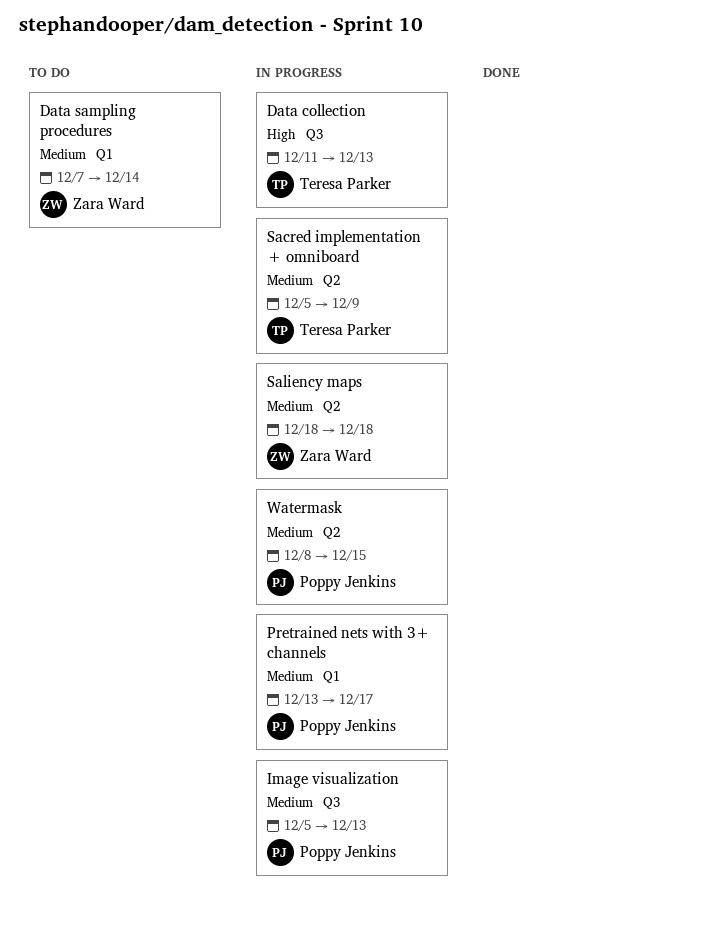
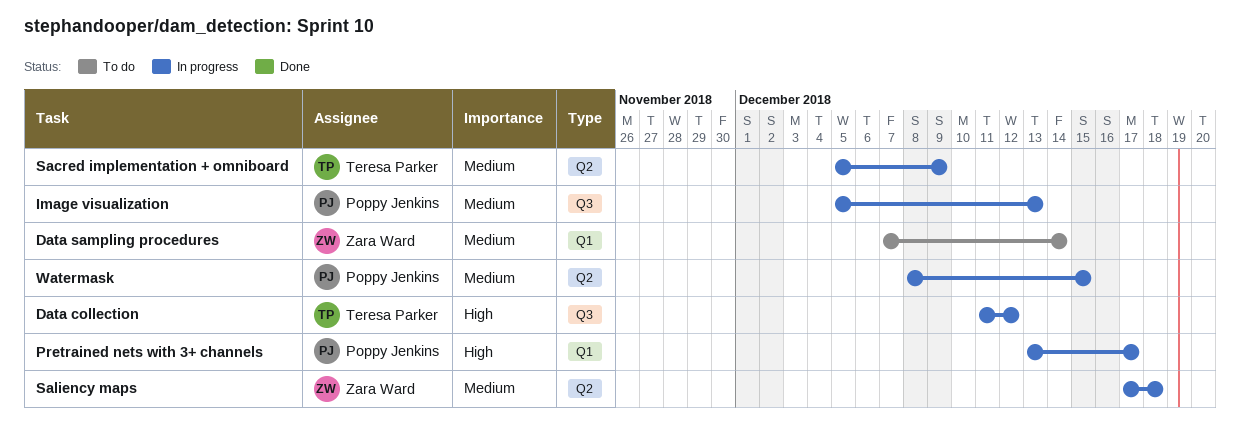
Data collection, due: Dec 13 -> Dec 12
Pretrained nets with 3+ channels, priority: Medium -> High
Saliency maps, start: Dec 18 -> Dec 17

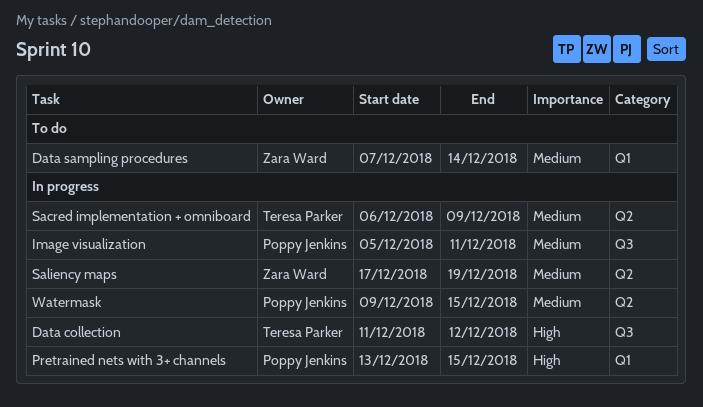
Image visualization, due: Dec 13 -> Dec 11
Pretrained nets with 3+ channels, due: Dec 17 -> Dec 15
Sacred implementation + omniboard, start: Dec 5 -> Dec 6
Saliency maps, due: Dec 18 -> Dec 19
Watermask, start: Dec 8 -> Dec 9

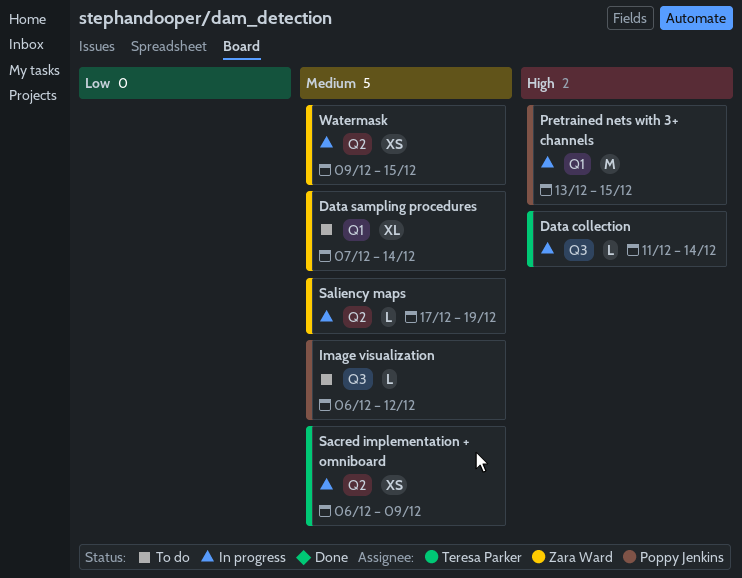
Data collection, due: Dec 12 -> Dec 14
Image visualization, status: In progress -> To do
Image visualization, start: Dec 5 -> Dec 6
Image visualization, due: Dec 11 -> Dec 12
Watermask, owner: Poppy Jenkins -> Zara Ward

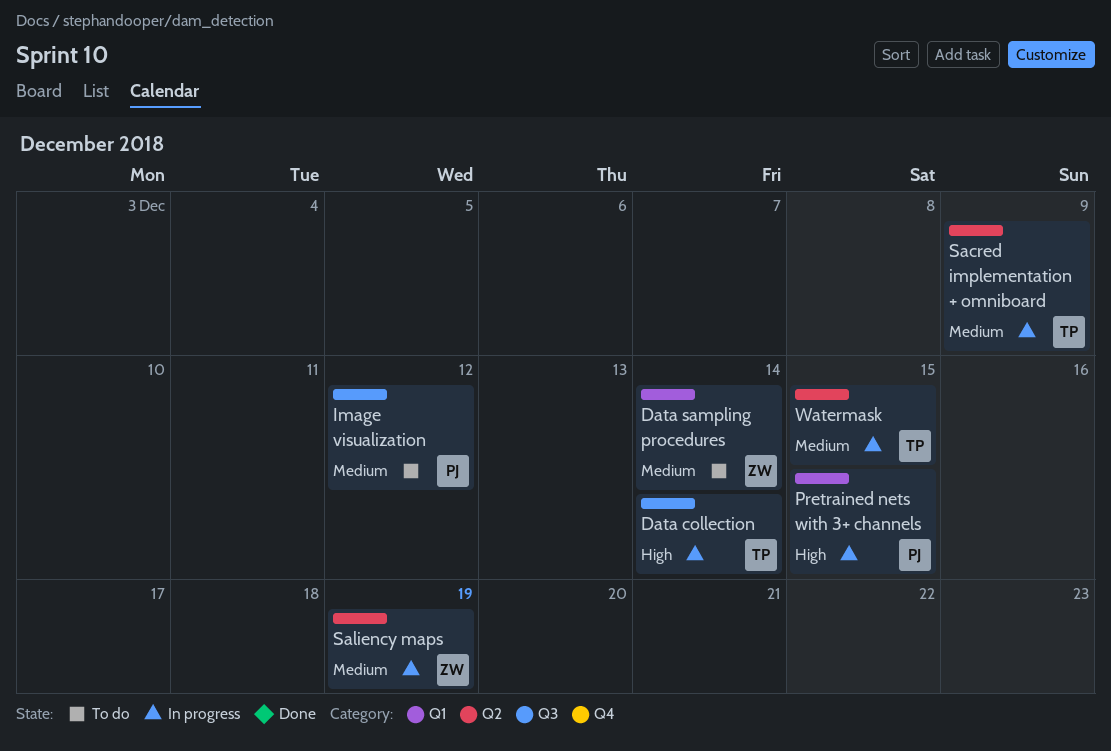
Watermask, owner: Zara Ward -> Teresa Parker

